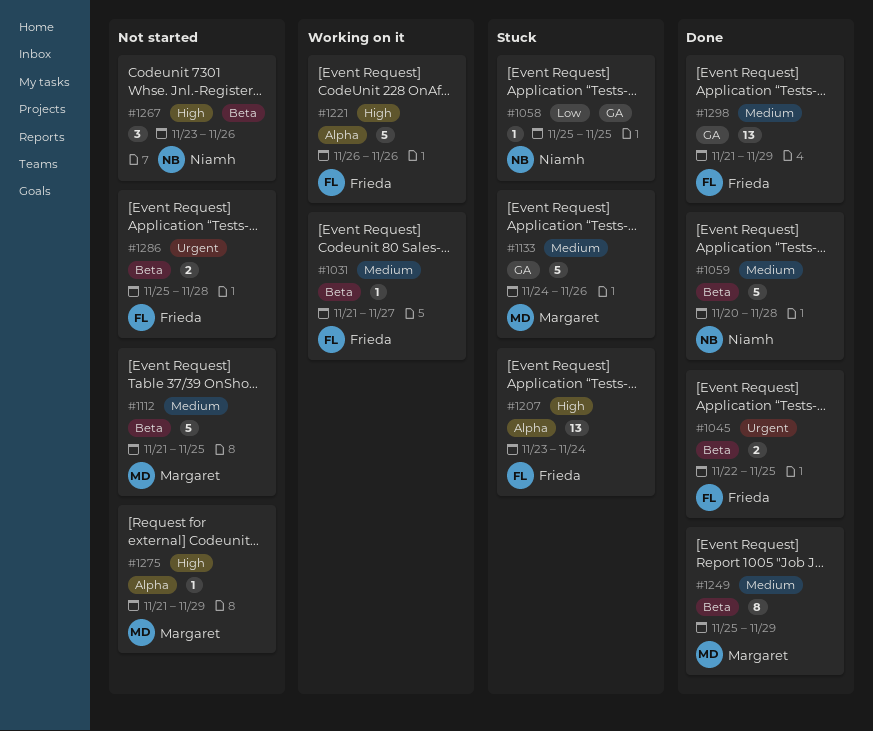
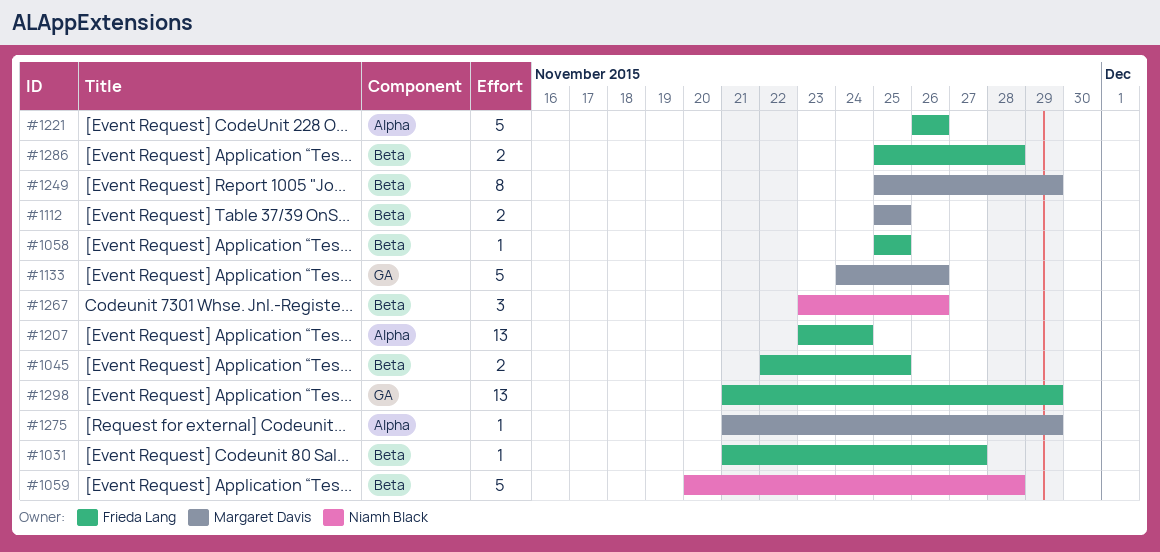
#1058, owner: Niamh Black -> Frieda Lang
#1058, label: GA -> Beta
#1112, estimate: 5 -> 2
#1112, start: Nov 21 -> Nov 25

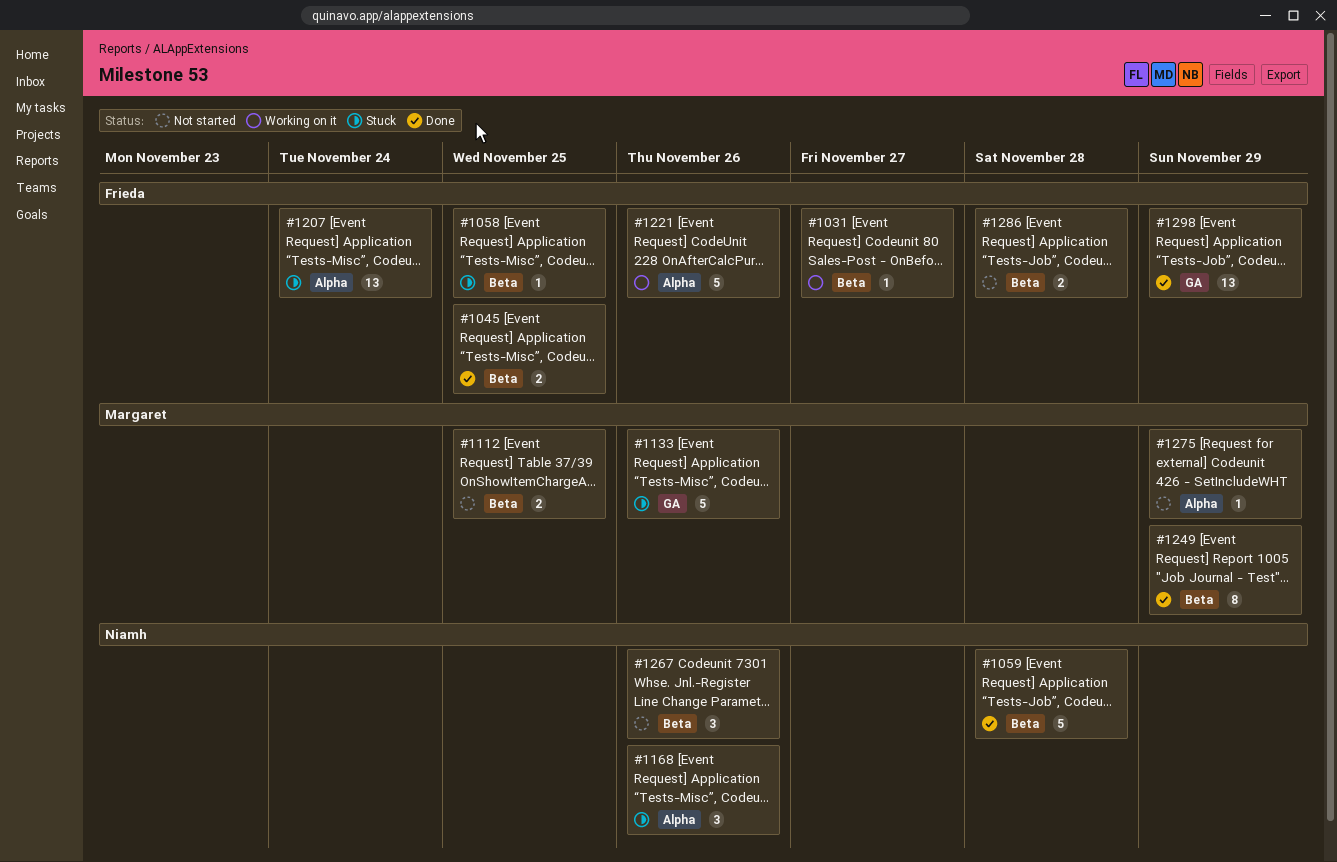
#1168: none -> present

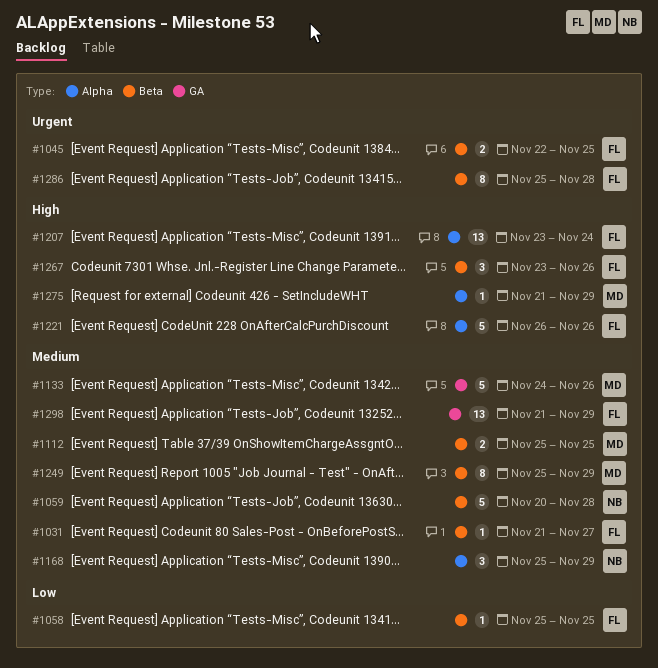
#1168, due: Nov 26 -> Nov 29
#1267, owner: Niamh -> Frieda
#1286, estimate: 2 -> 8

